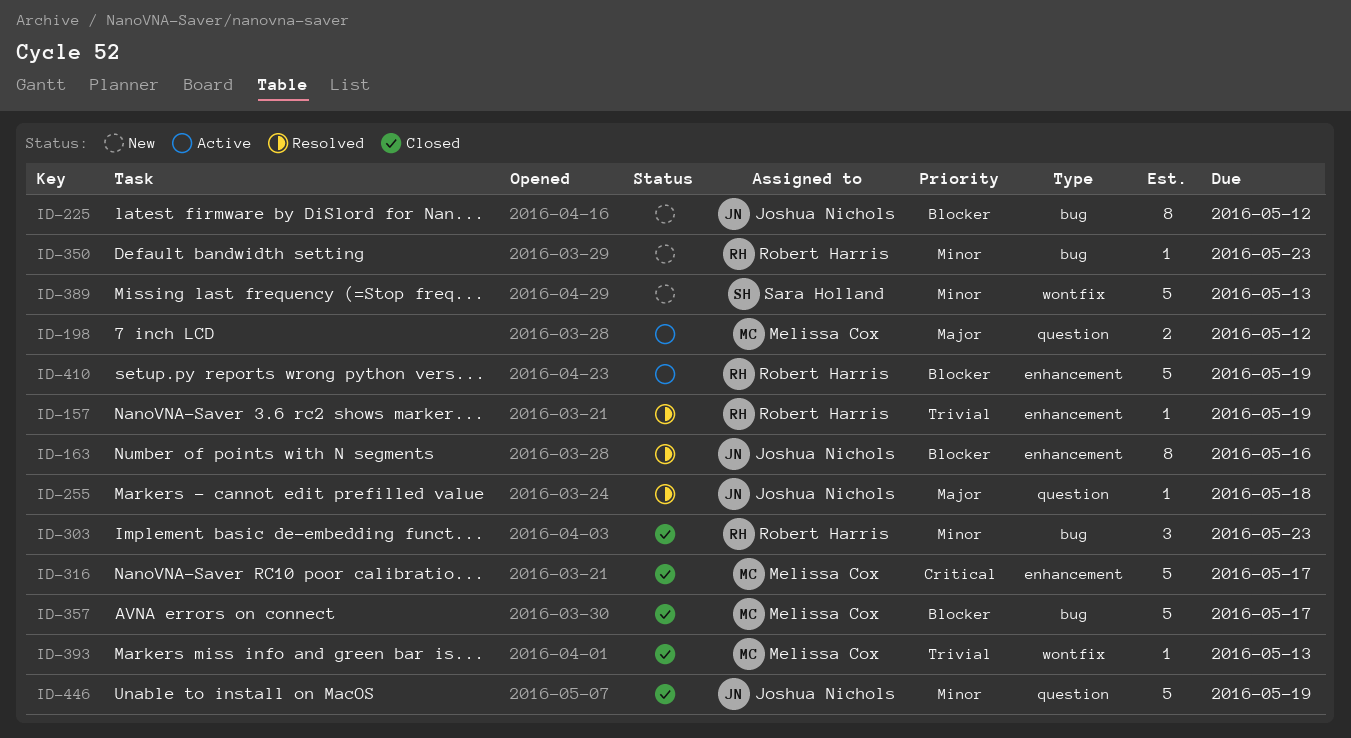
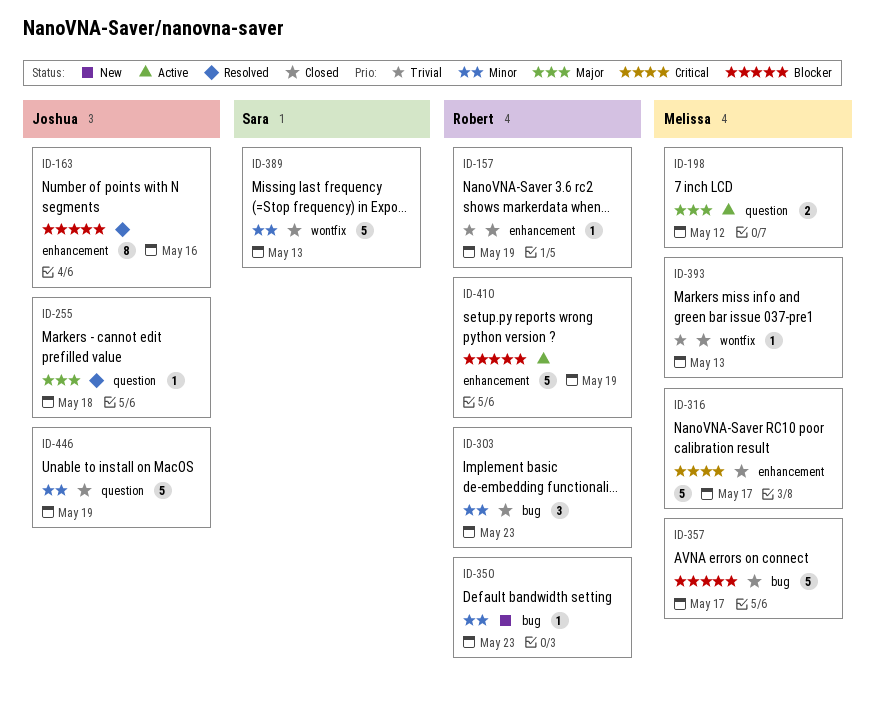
ID-157, status: Resolved -> Closed
ID-225: present -> none
ID-389, status: New -> Closed

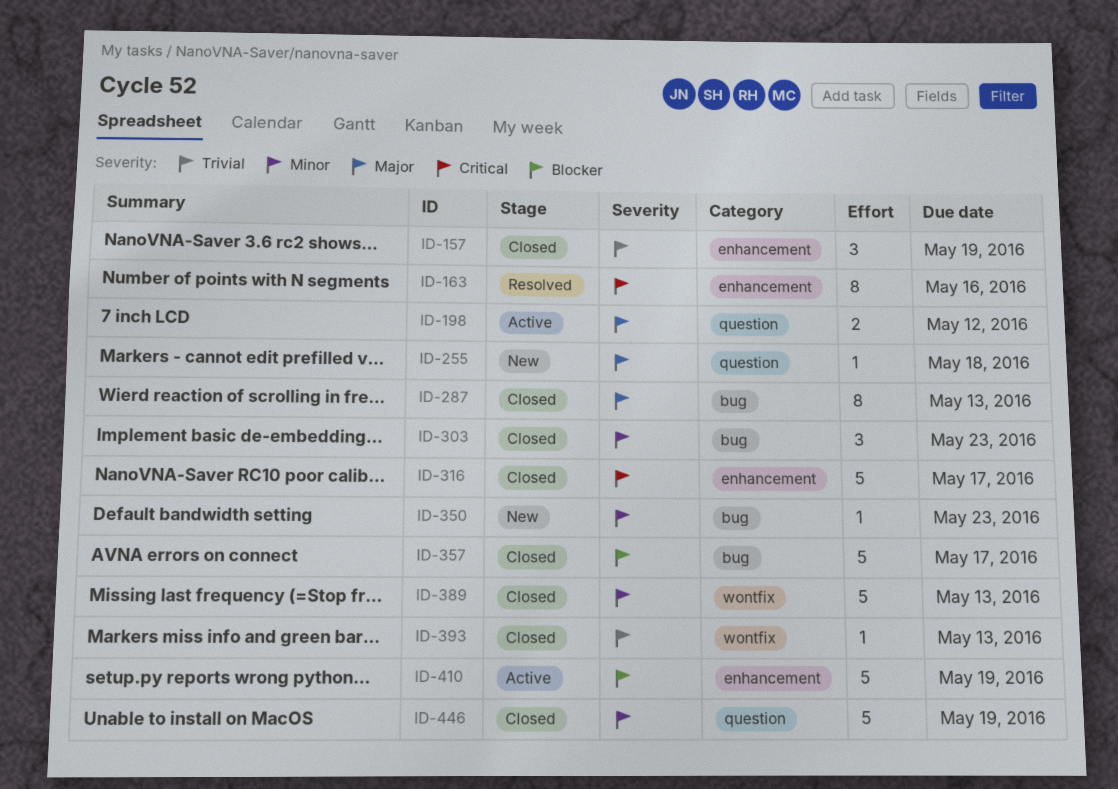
ID-157, estimate: 1 -> 3
ID-163, priority: Blocker -> Critical
ID-255, status: Resolved -> New
ID-287: none -> present

